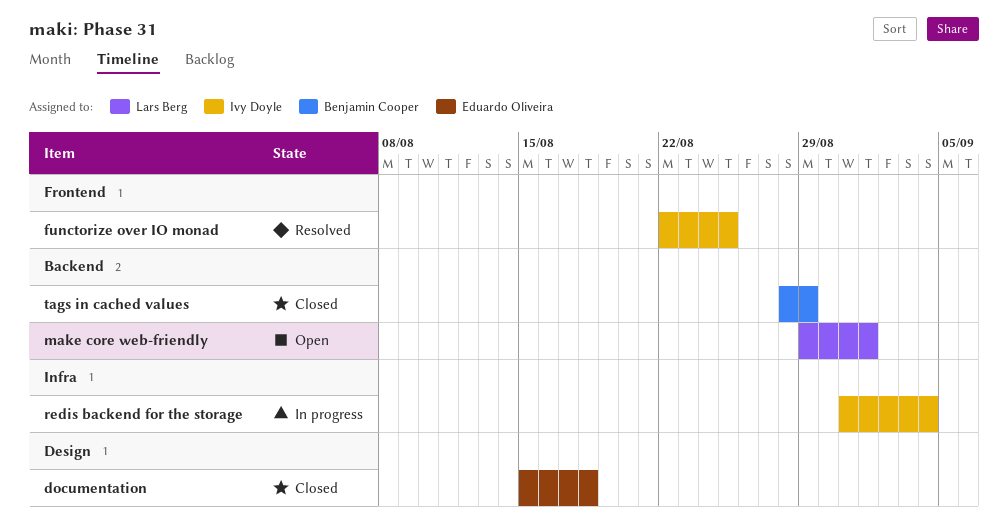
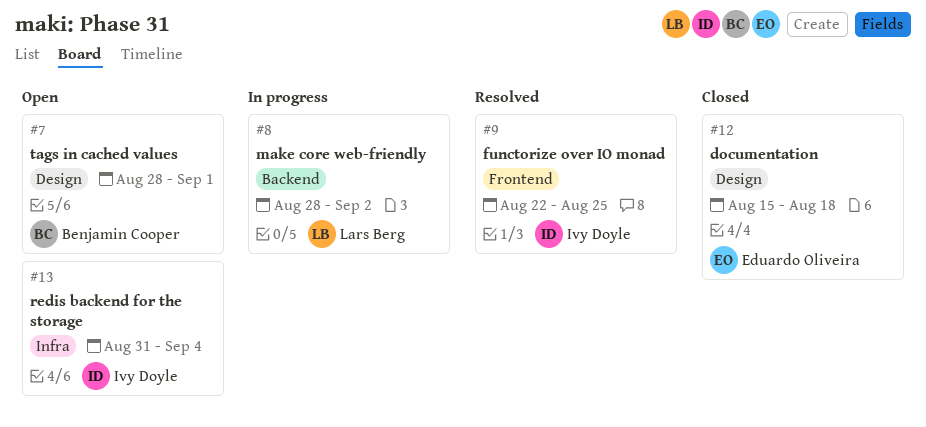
make core web-friendly, status: Open -> In progress
make core web-friendly, start: Aug 29 -> Aug 28
make core web-friendly, due: Sep 1 -> Sep 2
redis backend for the storage, status: In progress -> Open
tags in cached values, status: Closed -> Open
tags in cached values, label: Backend -> Design
tags in cached values, due: Aug 29 -> Sep 1

